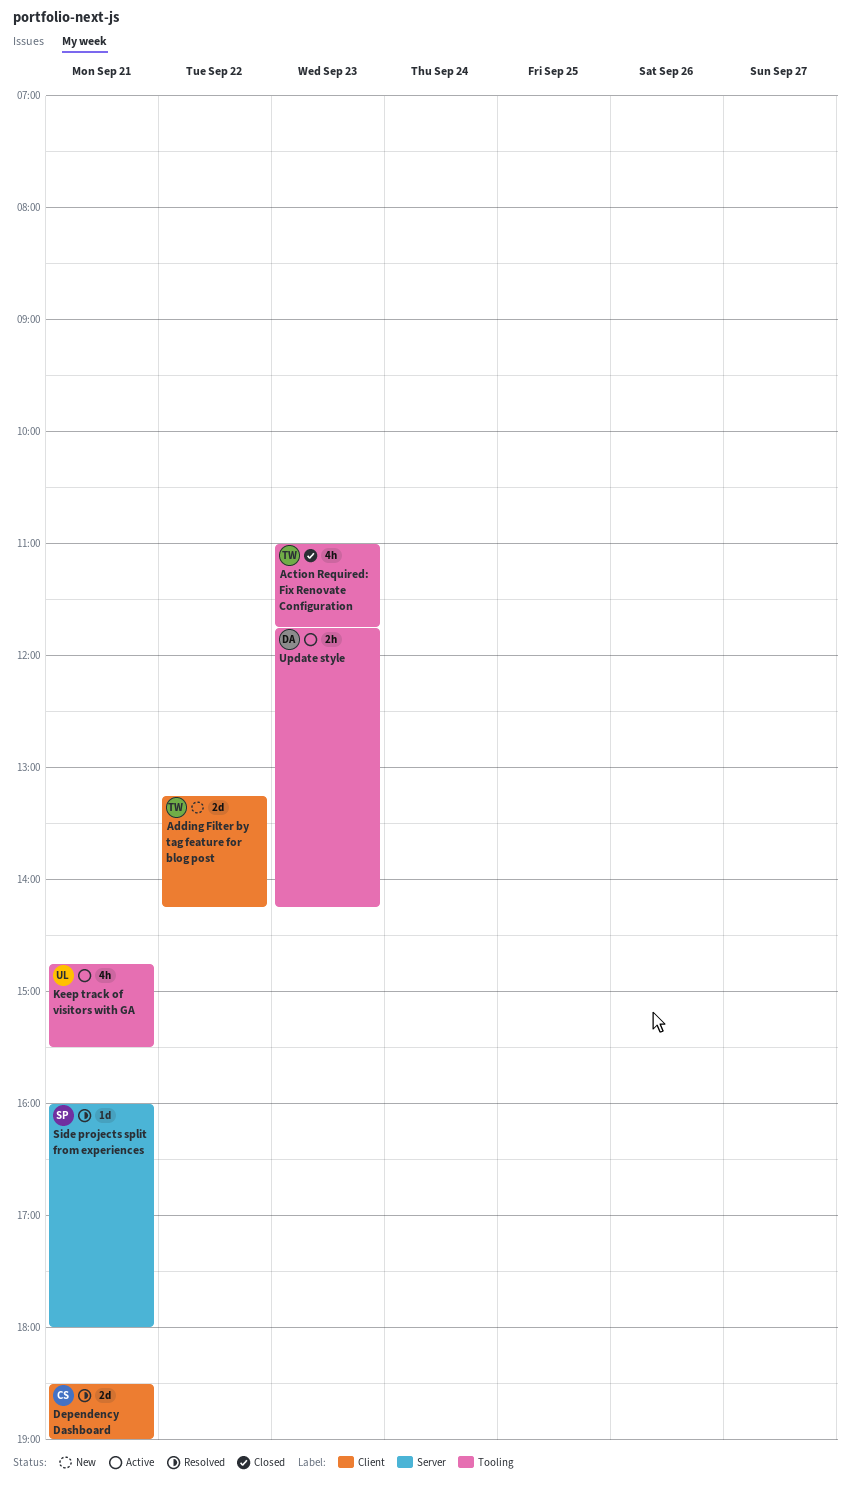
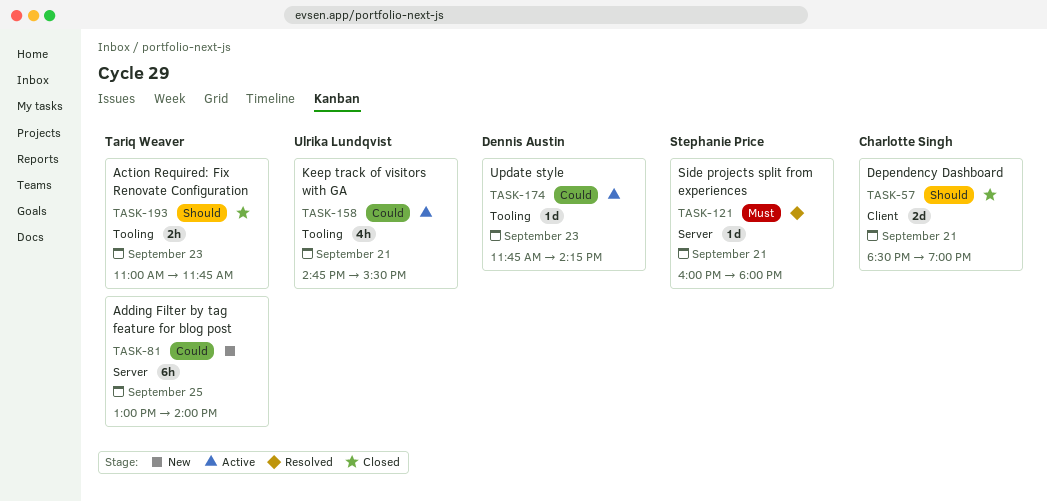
Action Required: Fix Renovate Configuration, estimate: 4h -> 2h
Adding Filter by tag feature for blog post, label: Client -> Server
Adding Filter by tag feature for blog post, estimate: 2d -> 6h
Adding Filter by tag feature for blog post, day: Sep 22 -> Sep 25
Adding Filter by tag feature for blog post, begins: 13:15 -> 13:00
Adding Filter by tag feature for blog post, ends: 14:15 -> 14:00
Dependency Dashboard, status: Resolved -> Closed
Update style, estimate: 2h -> 1d

